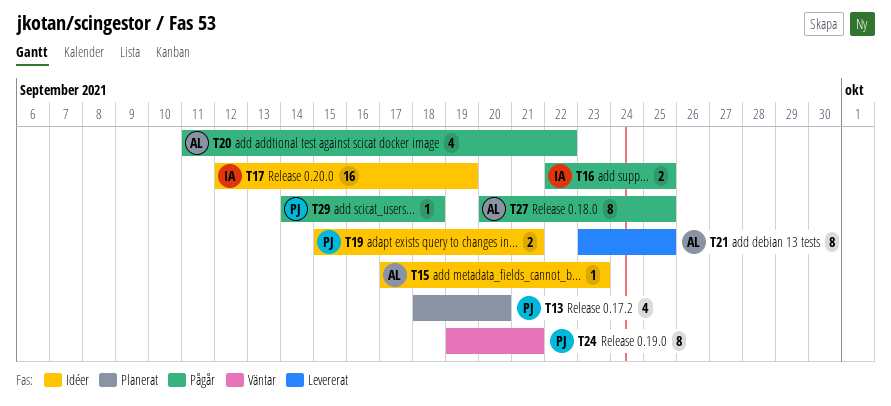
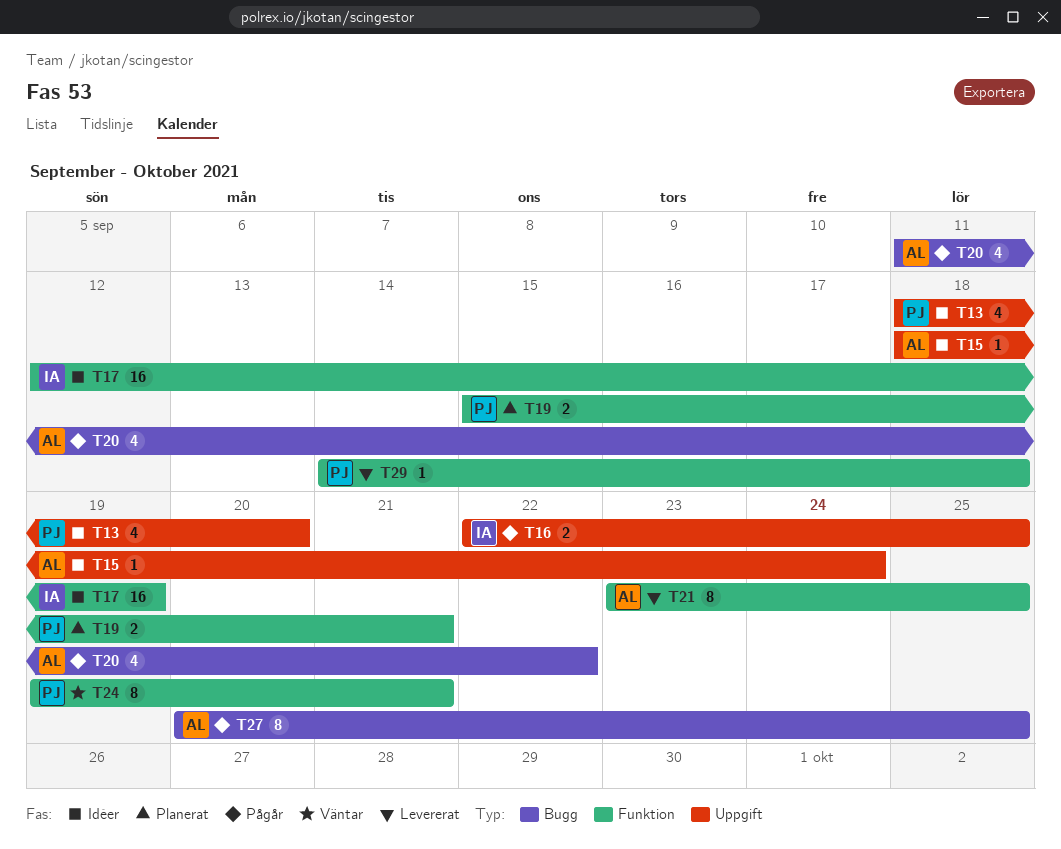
T13, status: Planerat -> Idéer
T15, start: Sep 17 -> Sep 18
T15, due: Sep 23 -> Sep 24
T19, status: Idéer -> Planerat
T29, status: Pågår -> Levererat

